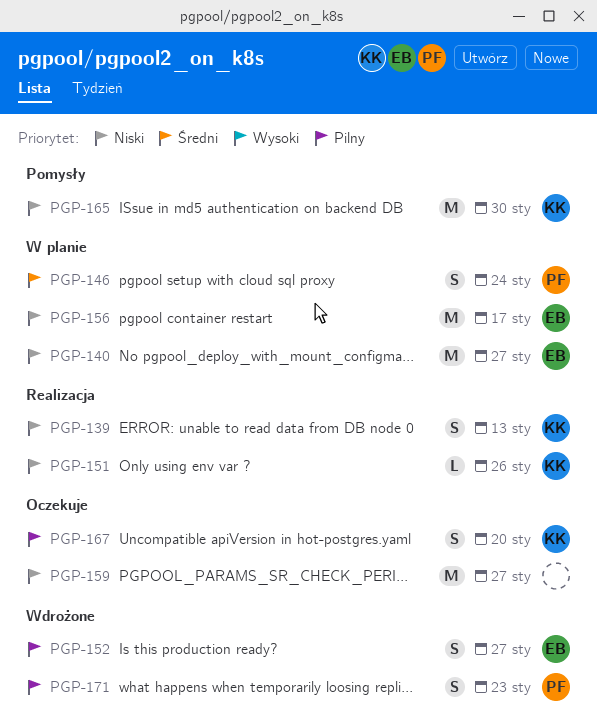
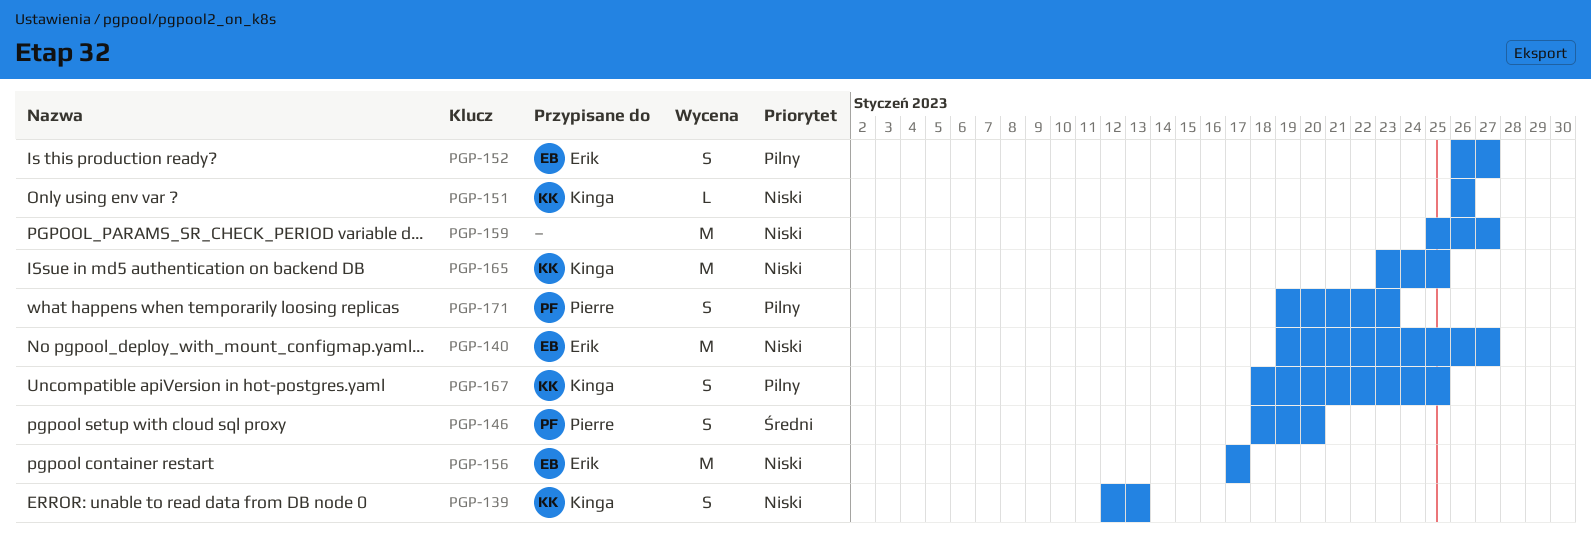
PGP-146, due: Jan 24 -> Jan 20
PGP-165, due: Jan 30 -> Jan 25
PGP-167, due: Jan 20 -> Jan 25

